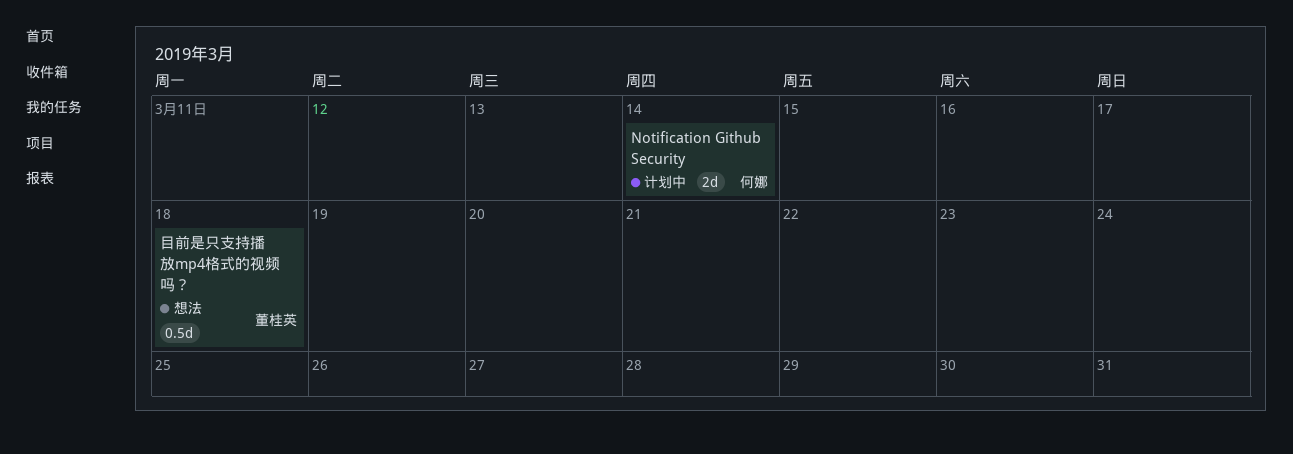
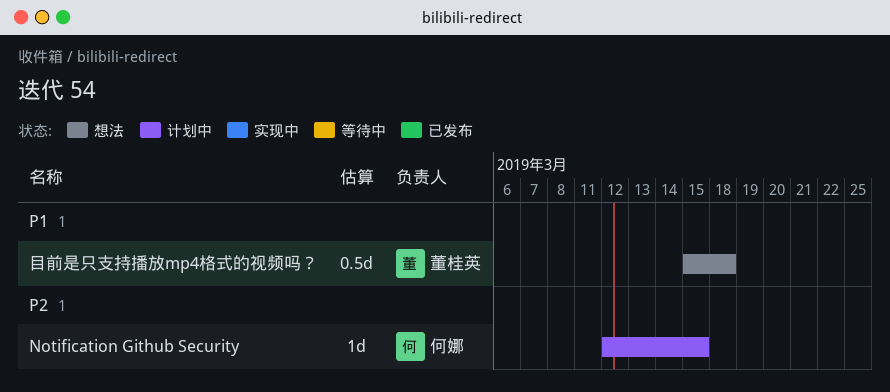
Notification Github Security, estimate: 2d -> 1d
Notification Github Security, due: Mar 14 -> Mar 15

